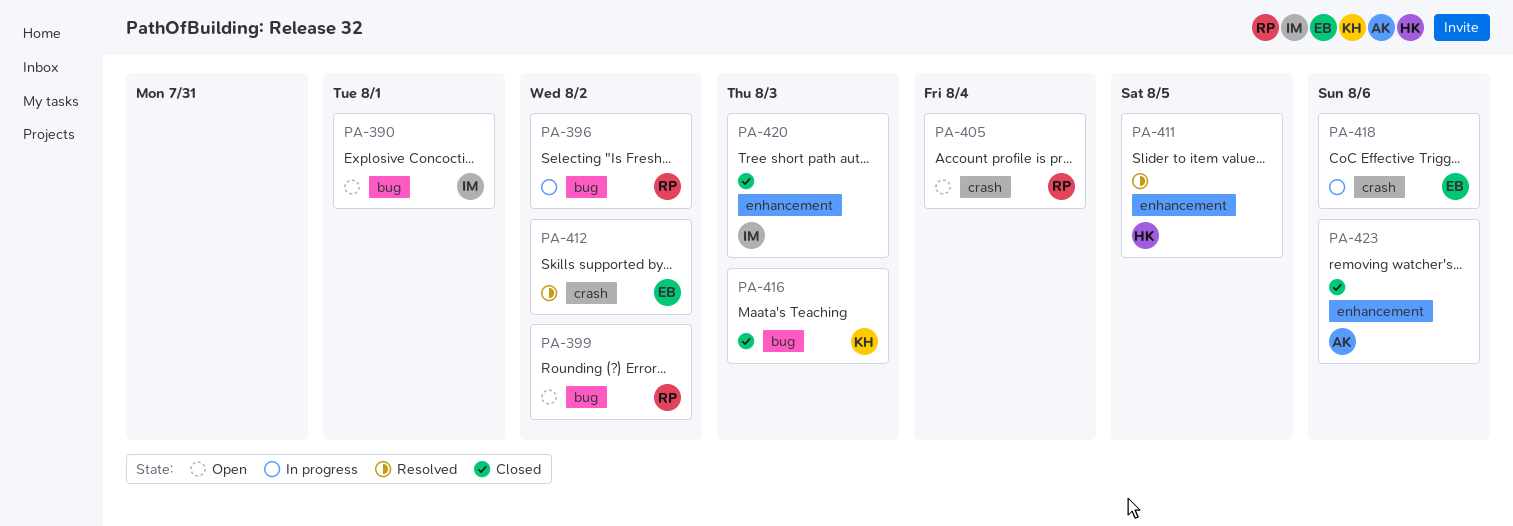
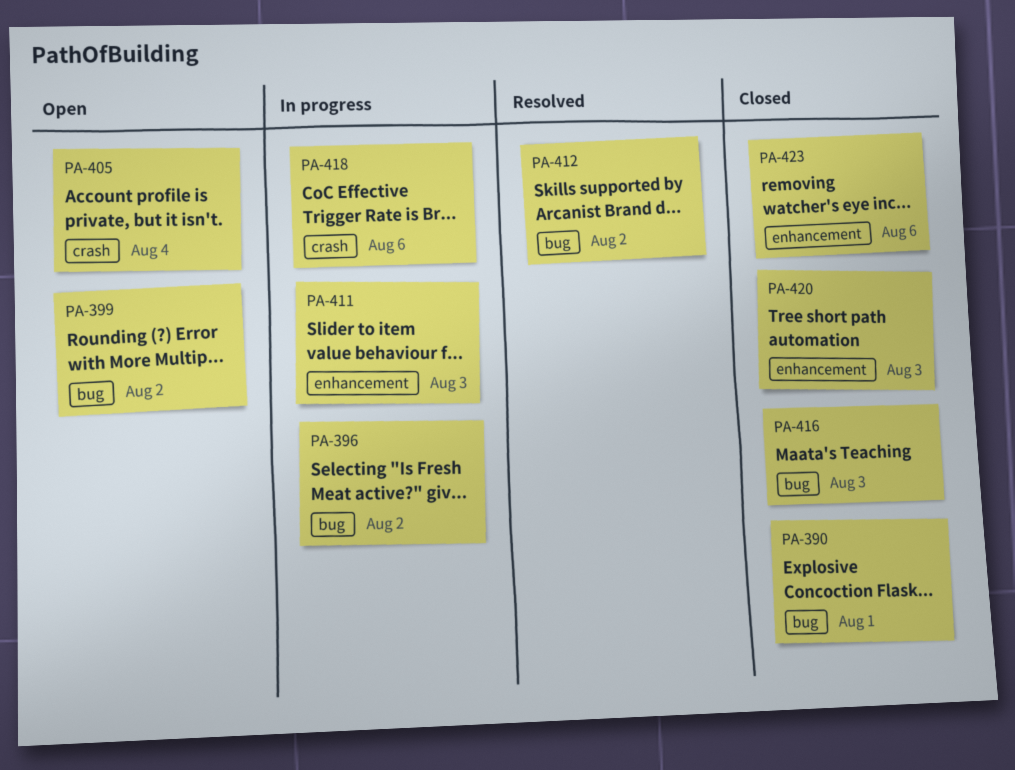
PA-390, status: Open -> Closed
PA-411, status: Resolved -> In progress
PA-411, due: Aug 5 -> Aug 3
PA-412, label: crash -> bug

